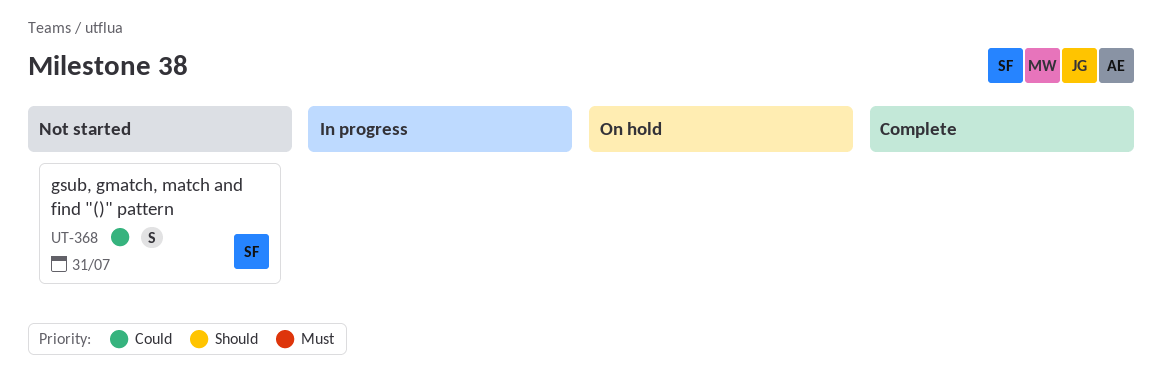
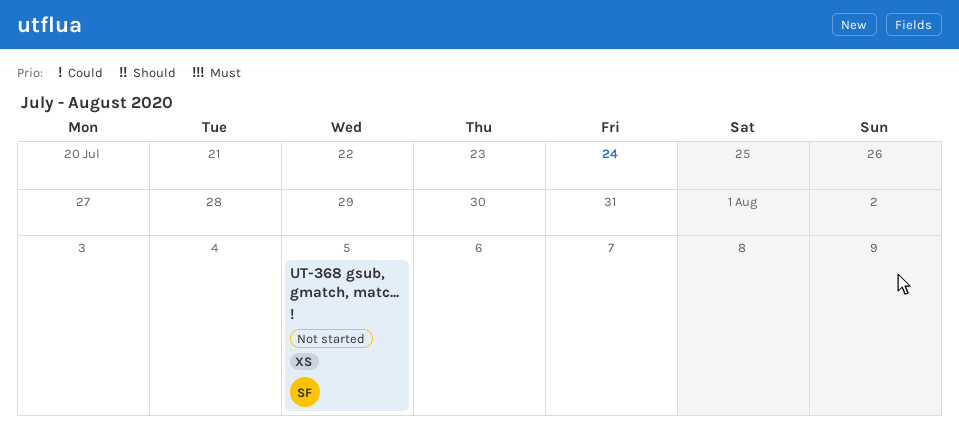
UT-368, estimate: S -> XS
UT-368, due: Jul 31 -> Aug 5

